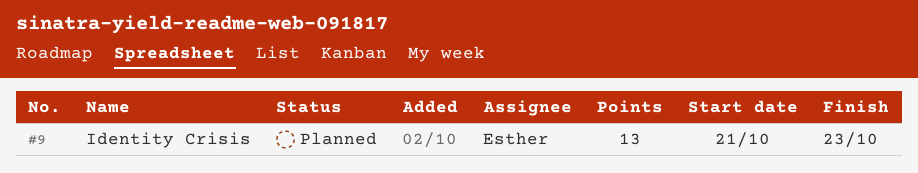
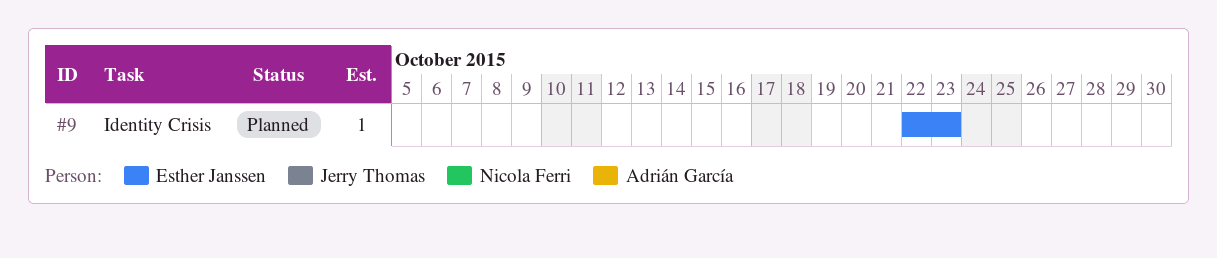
#9, estimate: 13 -> 1
#9, start: Oct 21 -> Oct 22

